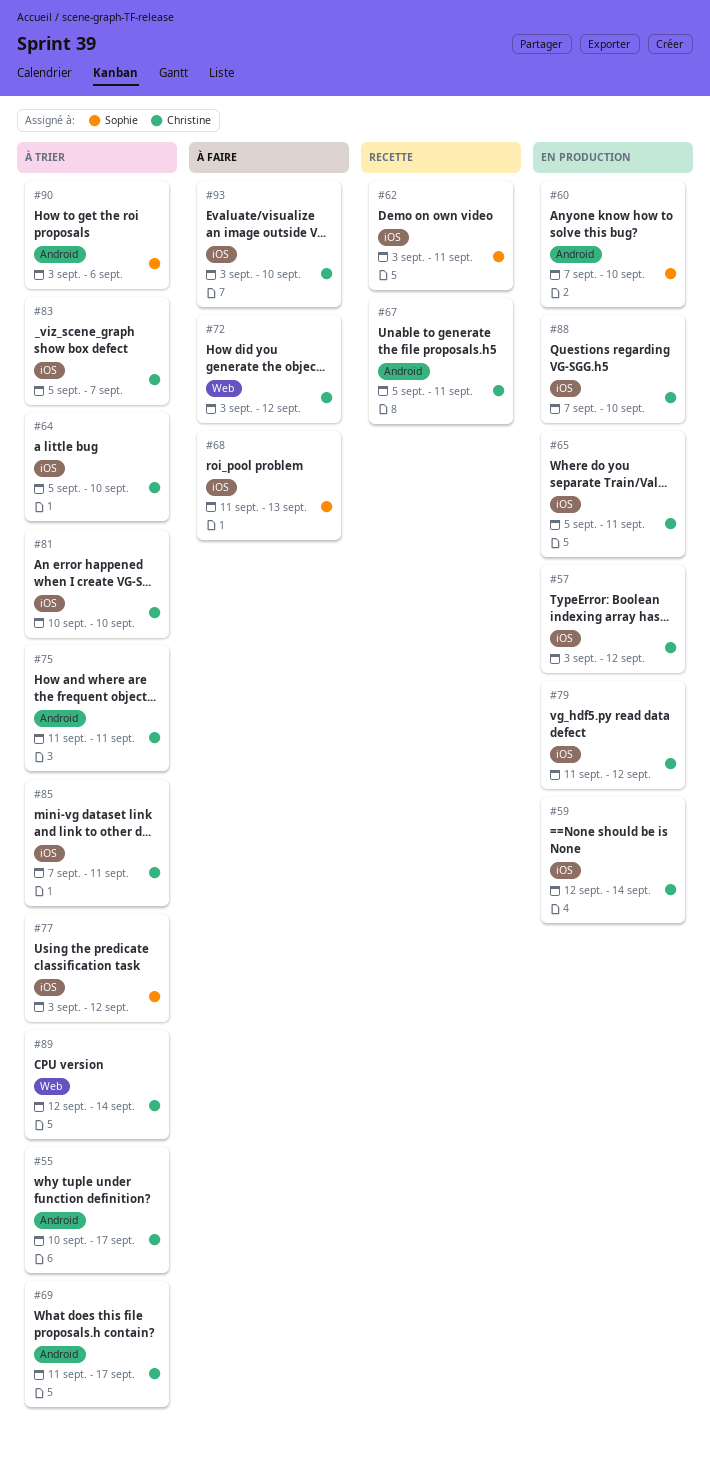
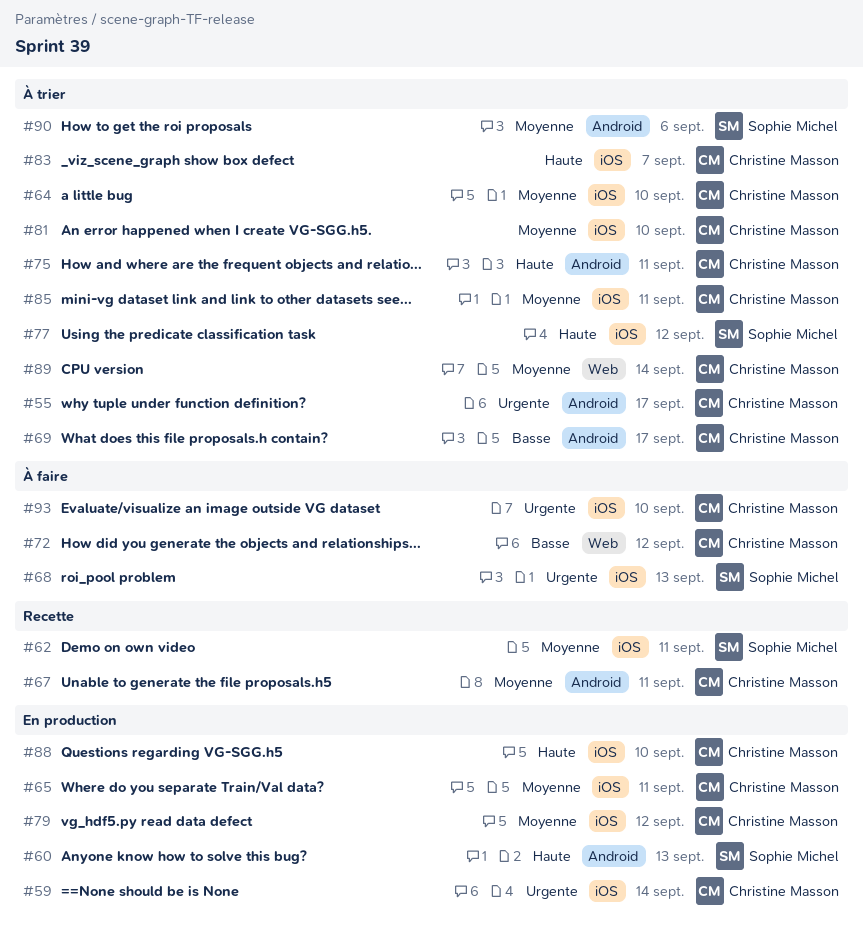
#57: present -> none
#60, due: Sep 10 -> Sep 13

